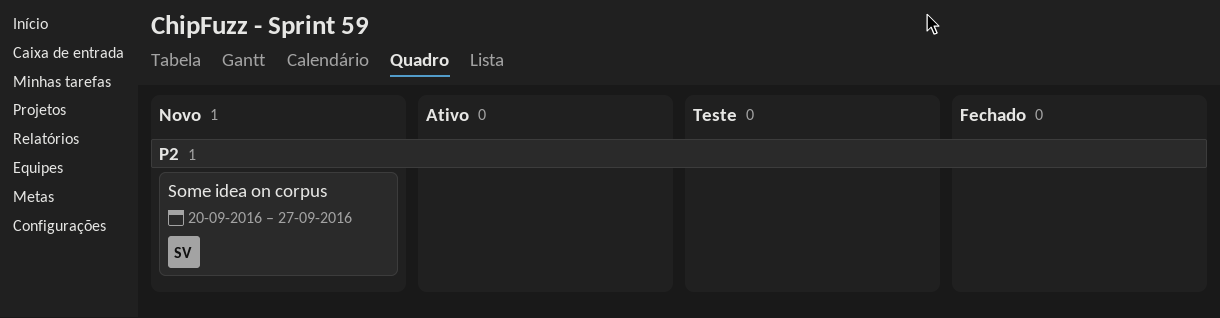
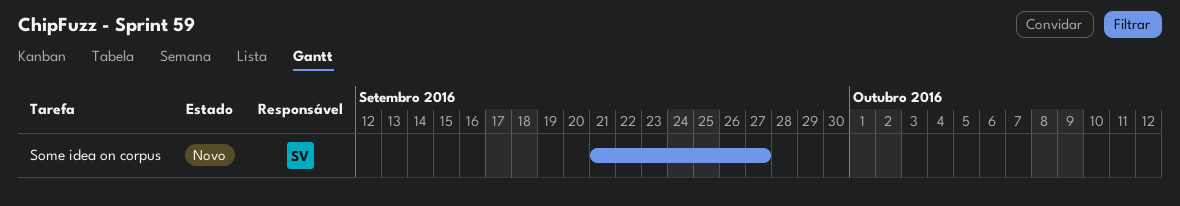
Some idea on corpus, start: Sep 20 -> Sep 21

